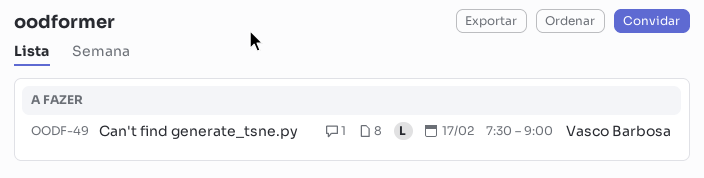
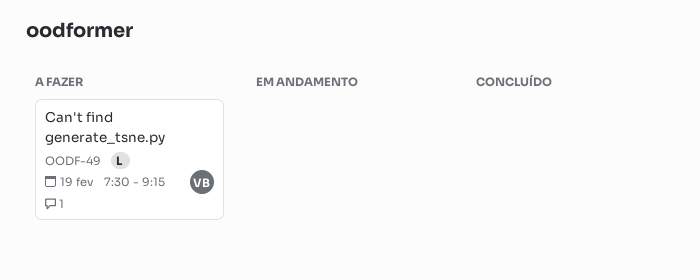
OODF-49, day: Feb 17 -> Feb 19
OODF-49, ends: 09:00 -> 09:15

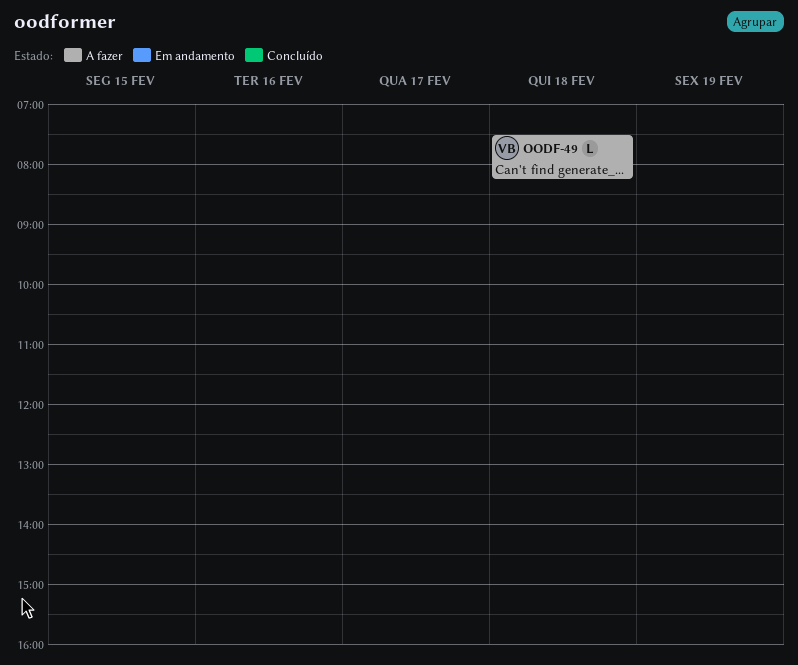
OODF-49, day: Feb 19 -> Feb 18
OODF-49, ends: 09:15 -> 08:15

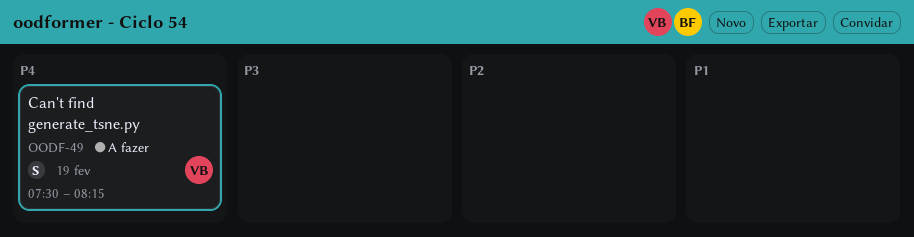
OODF-49, estimate: L -> S
OODF-49, day: Feb 18 -> Feb 19

